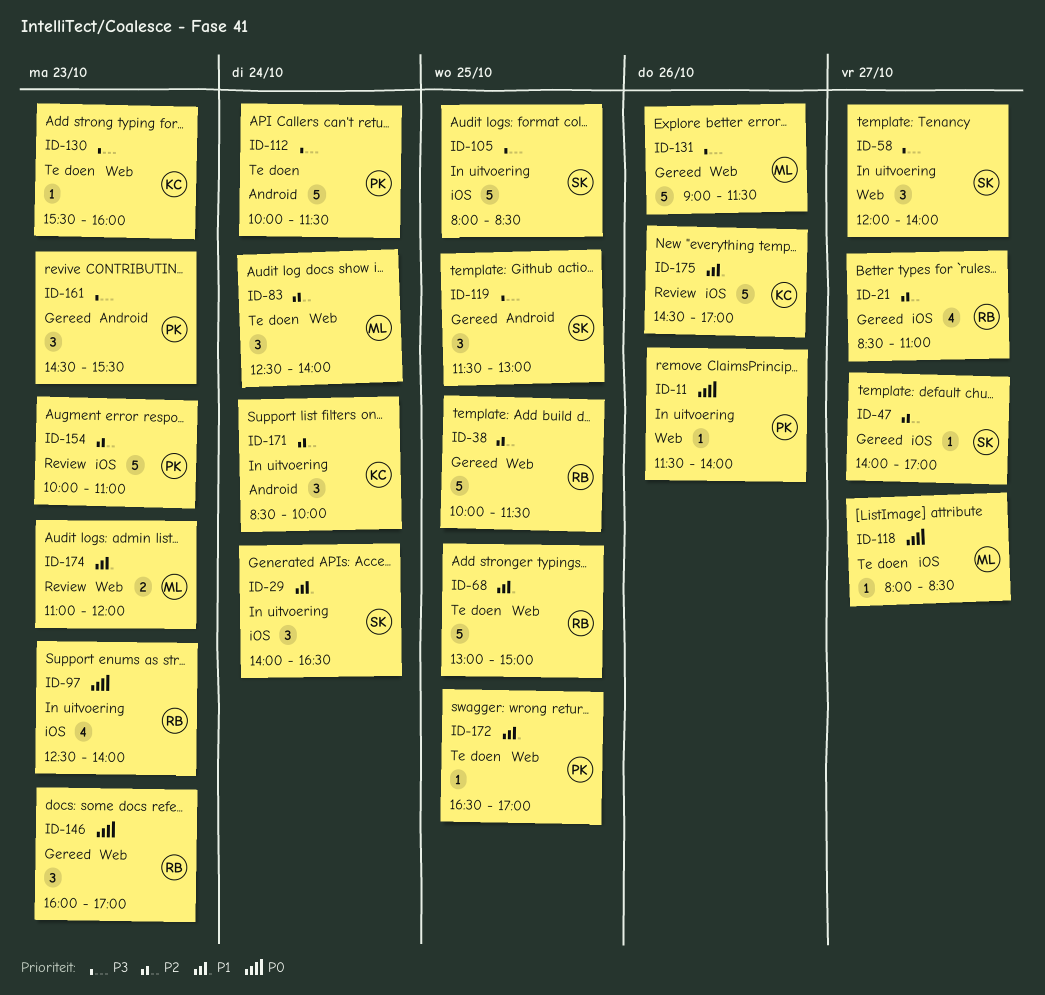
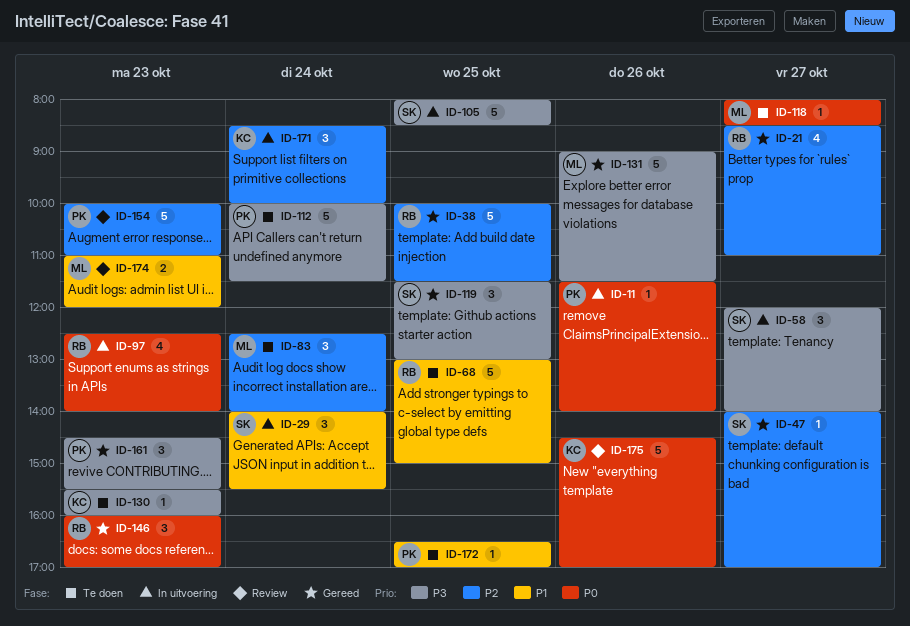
ID-29, ends: 16:30 -> 15:30
ID-175, priority: P1 -> P0

